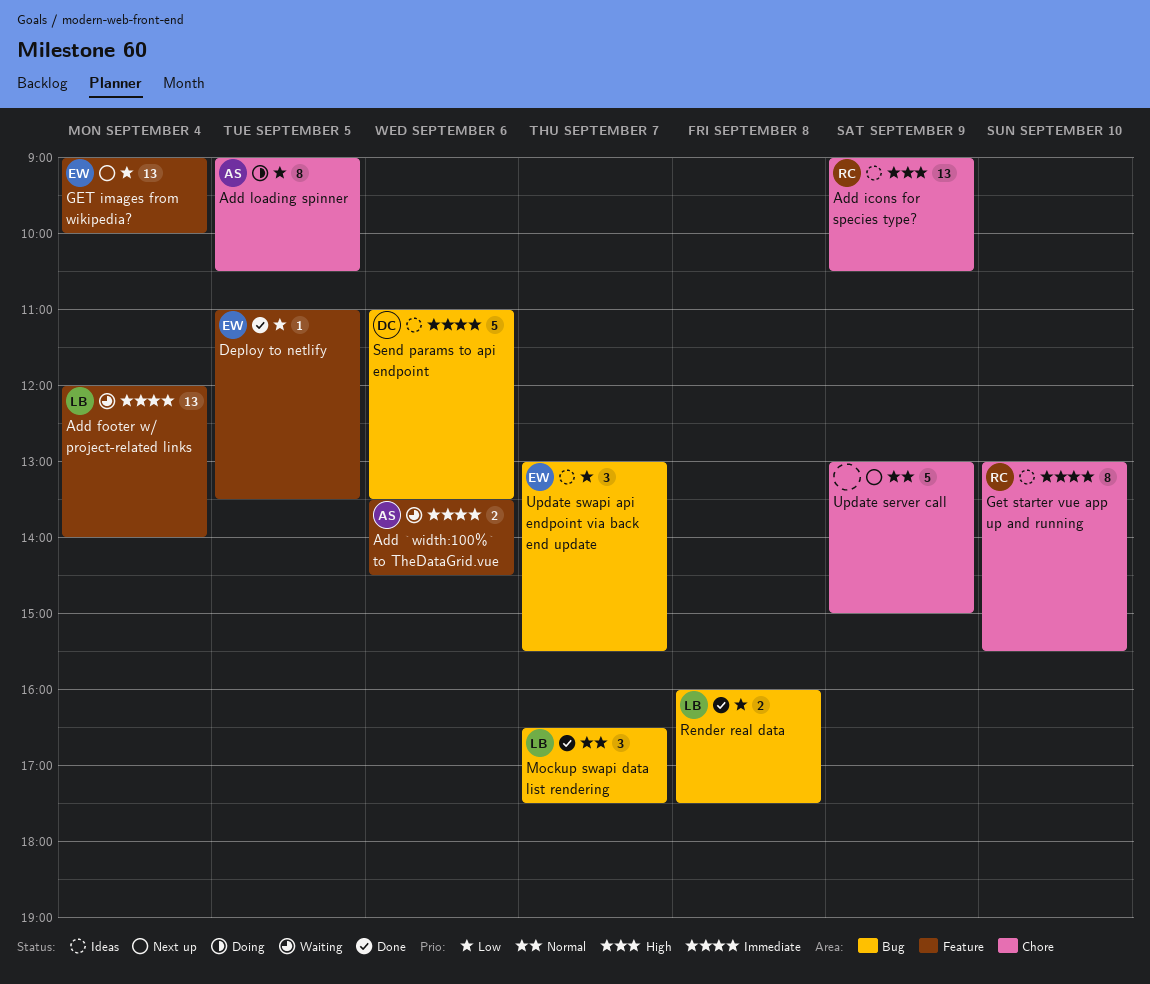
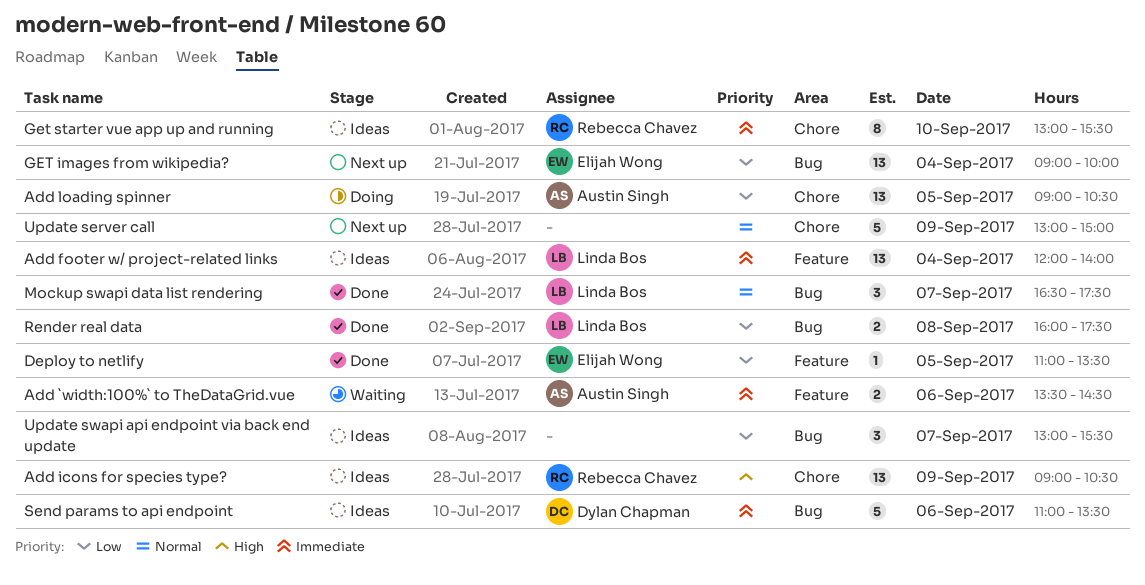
Add footer w/ project-related links, status: Waiting -> Ideas
Add loading spinner, estimate: 8 -> 13
GET images from wikipedia?, label: Feature -> Bug
Update swapi api endpoint via back end update, owner: Elijah Wong -> none

